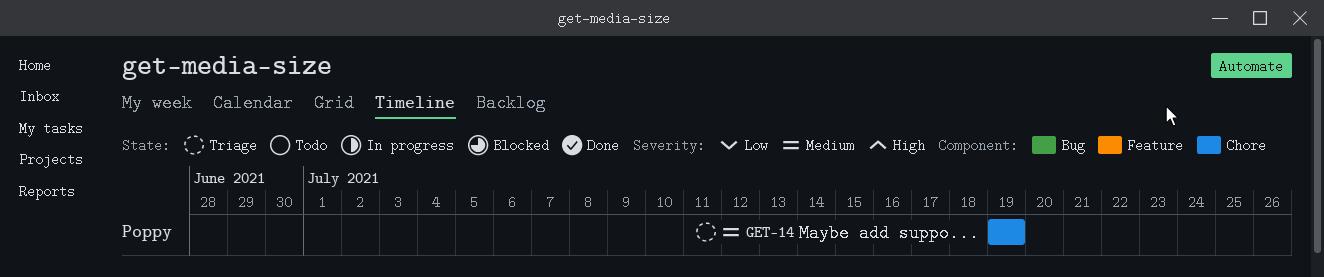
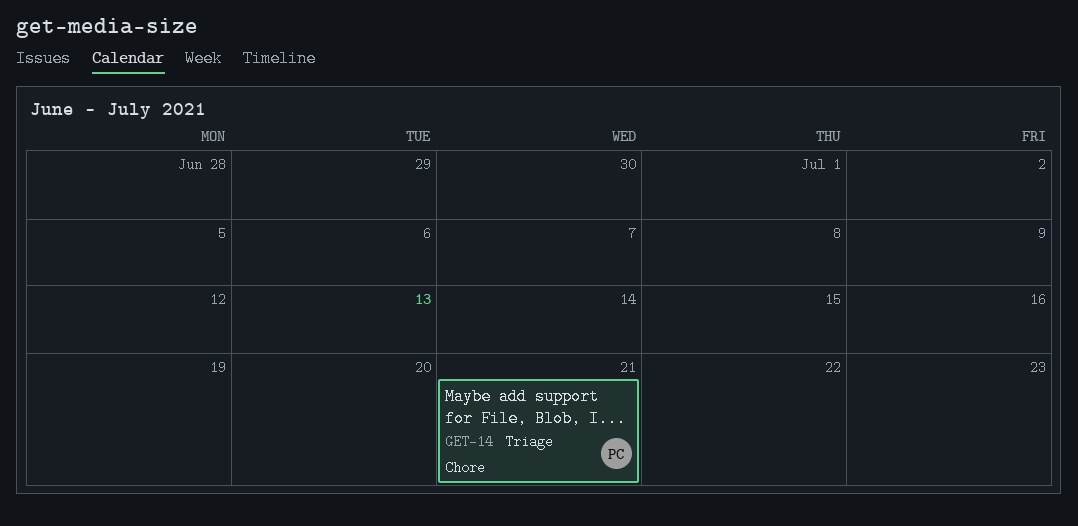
GET-14, due: Jul 19 -> Jul 21

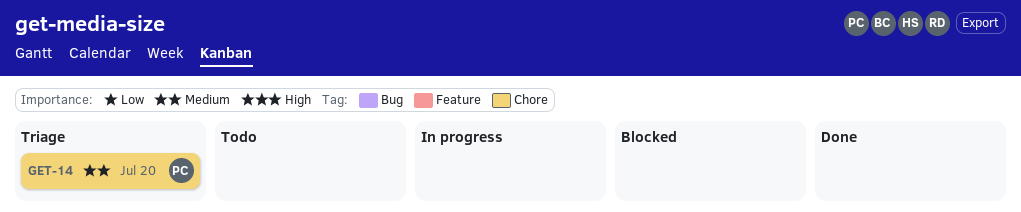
GET-14, due: Jul 21 -> Jul 20

